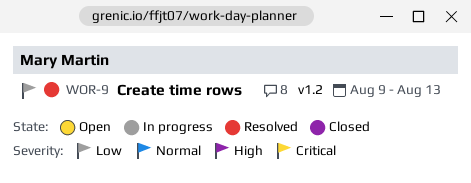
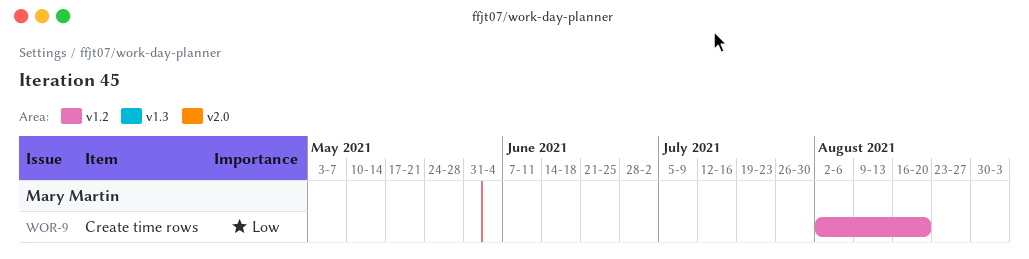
WOR-9, start: Aug 9 -> Aug 2
WOR-9, due: Aug 13 -> Aug 20

